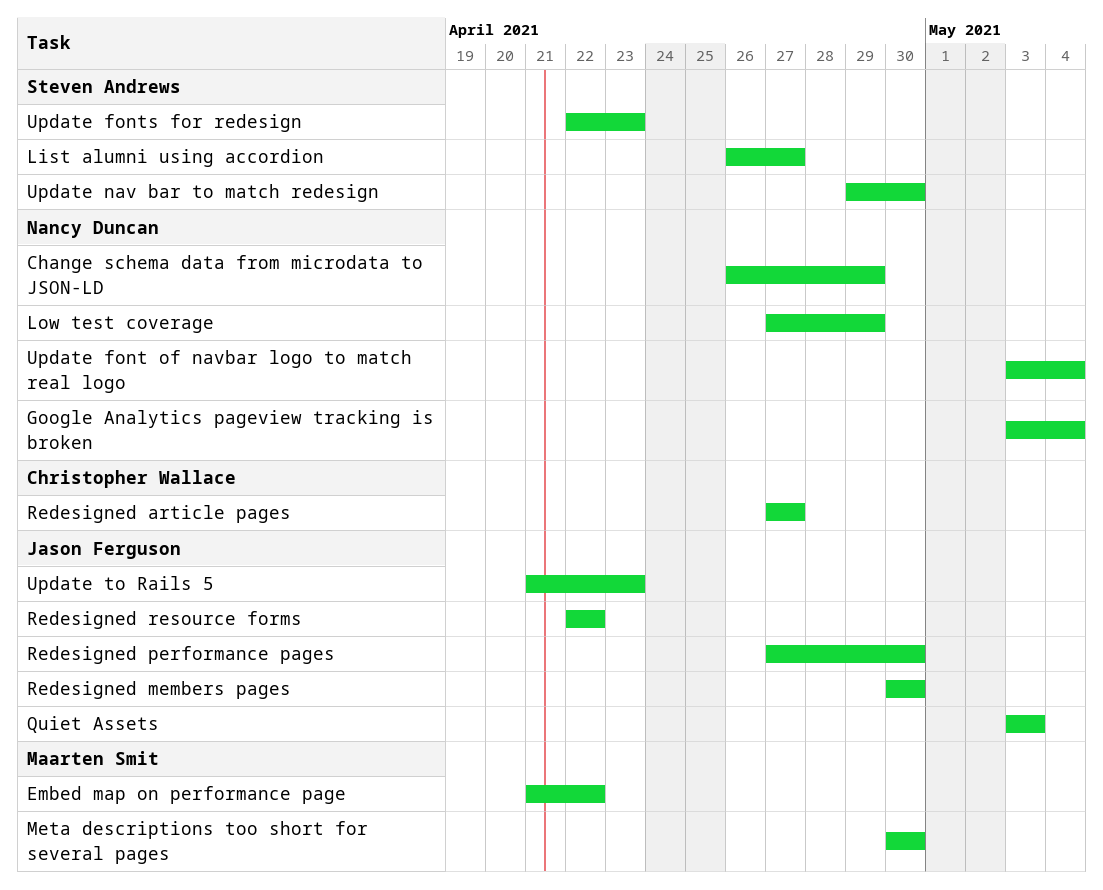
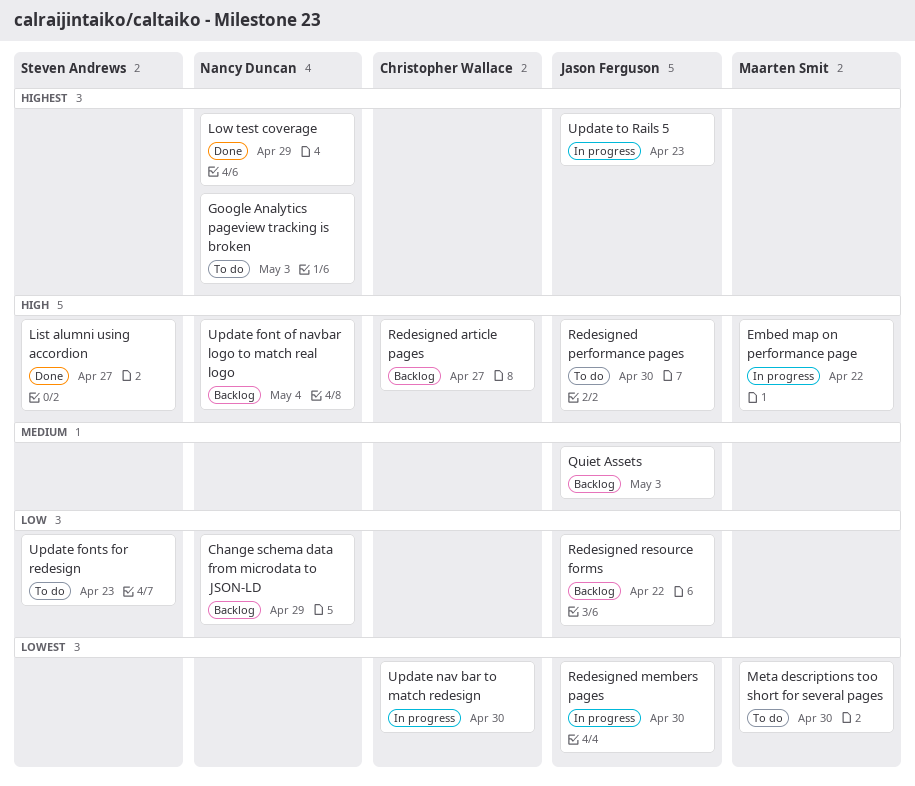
Google Analytics pageview tracking is broken, due: May 4 -> May 3
Update nav bar to match redesign, owner: Steven Andrews -> Christopher Wallace

